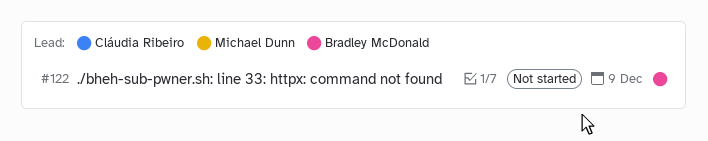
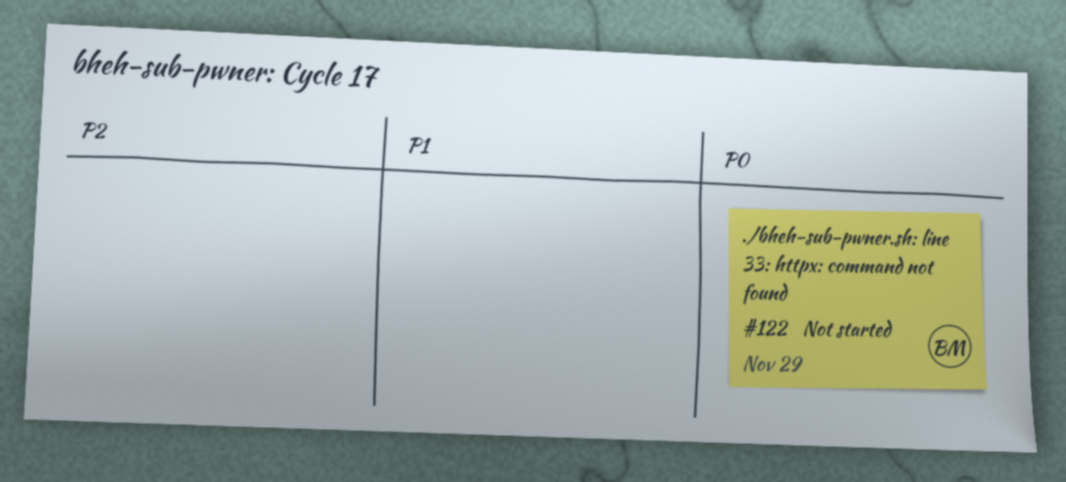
#122, due: Dec 9 -> Nov 29

